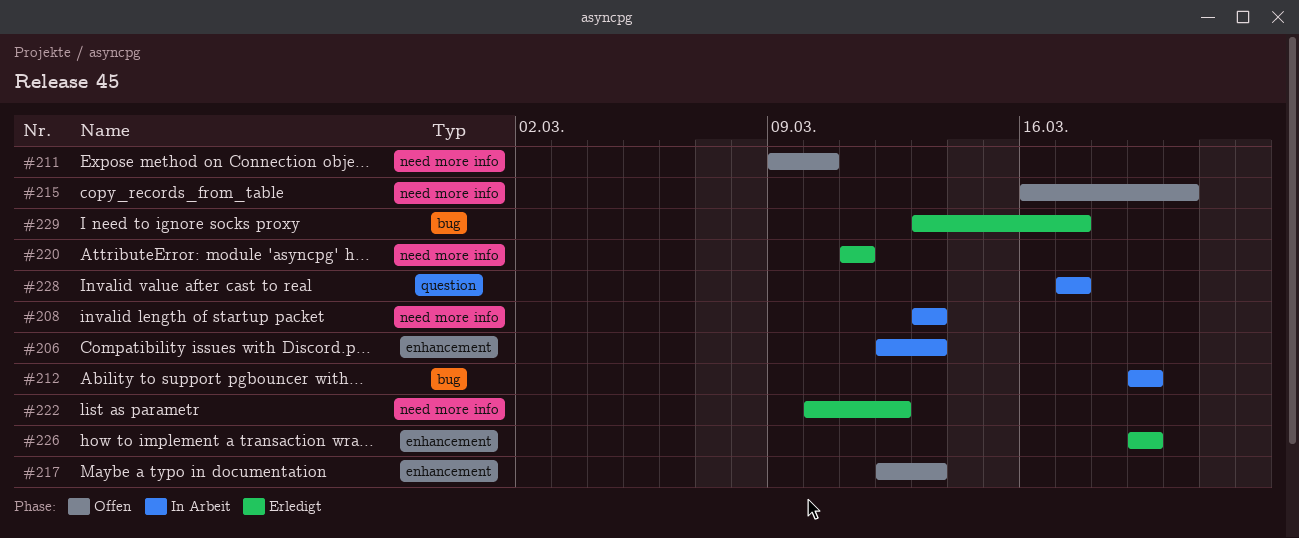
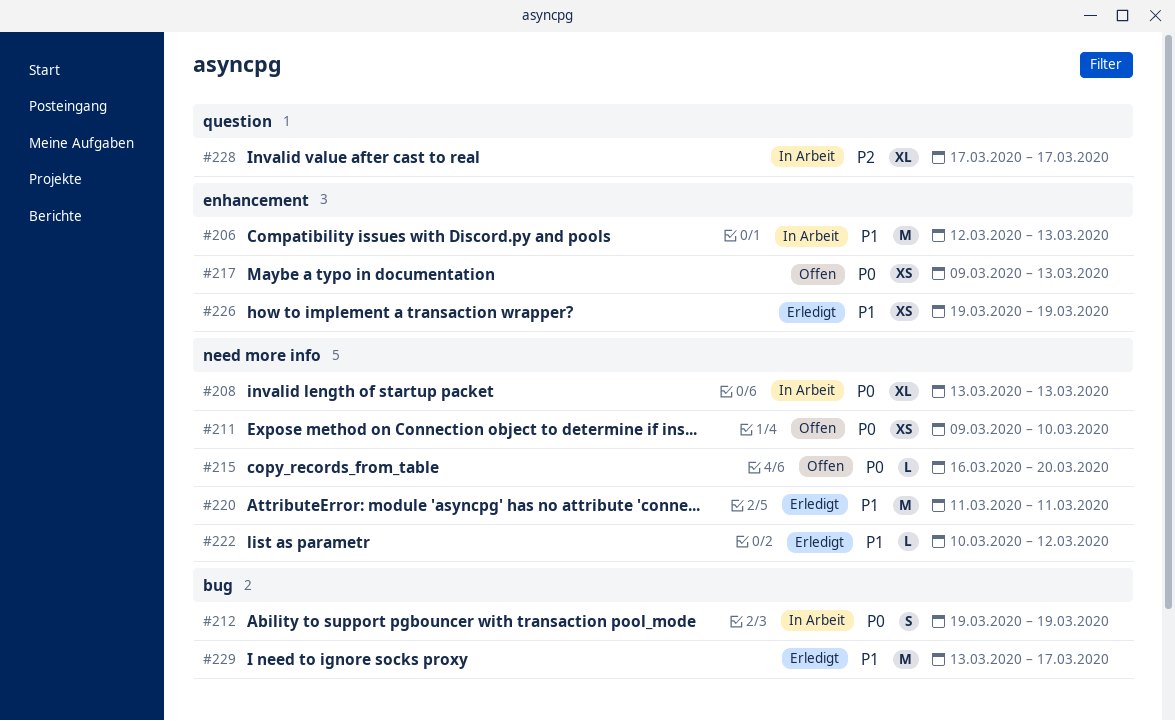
#217, start: Mar 12 -> Mar 9

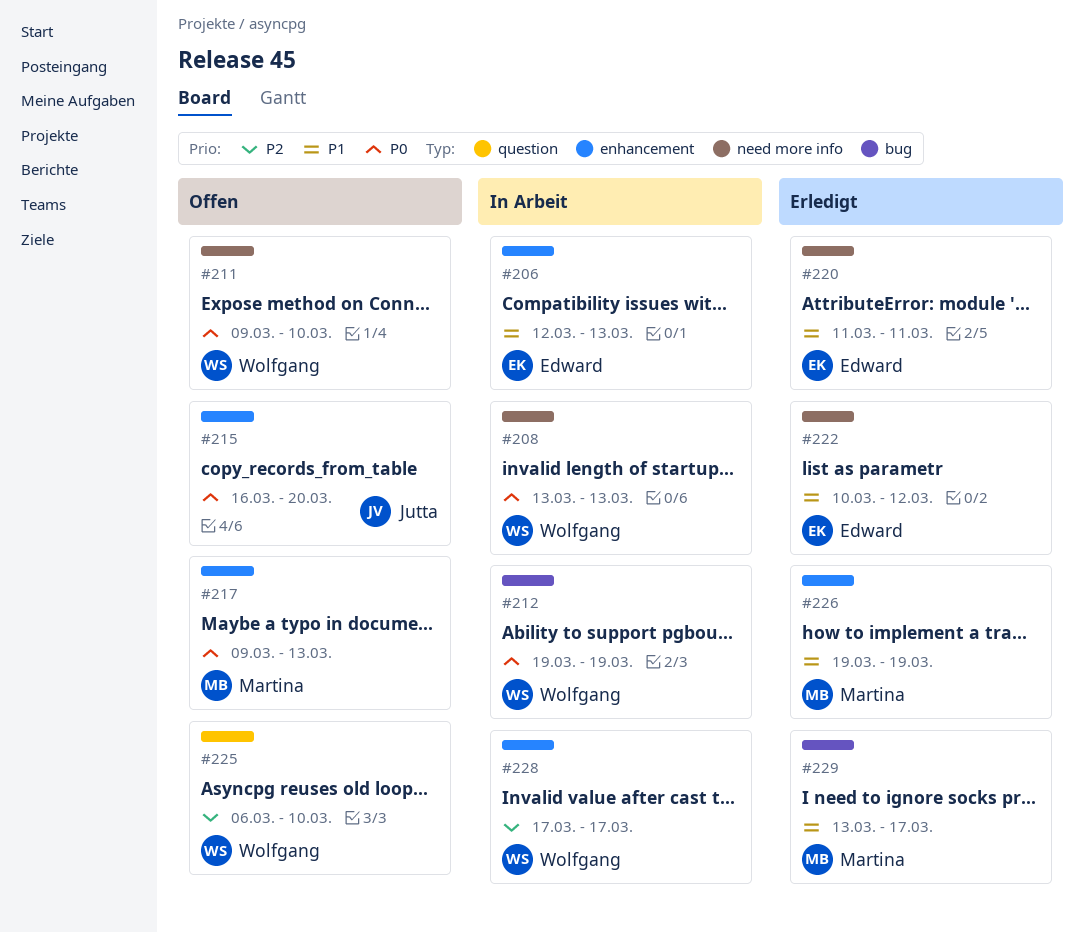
#215, label: need more info -> enhancement
#225: none -> present
#228, label: question -> enhancement

